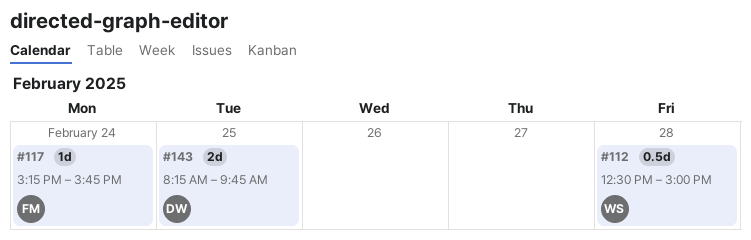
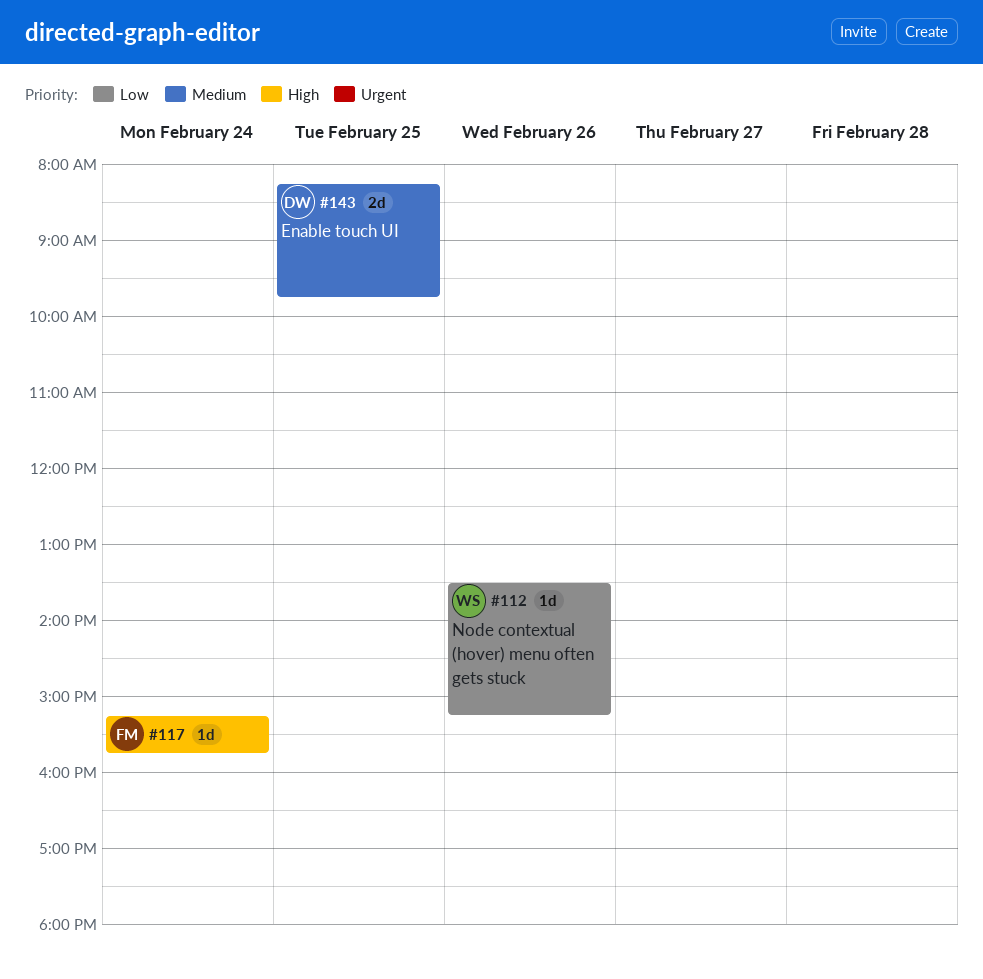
#112, estimate: 0.5d -> 1d
#112, day: Feb 28 -> Feb 26
#112, begins: 12:30 -> 13:30
#112, ends: 15:00 -> 15:15

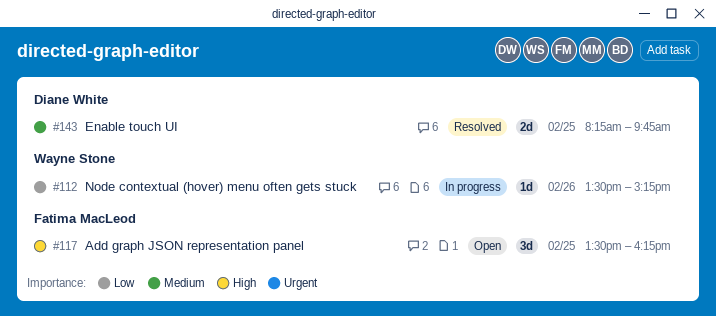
#117, estimate: 1d -> 3d
#117, day: Feb 24 -> Feb 25
#117, begins: 15:15 -> 13:30
#117, ends: 15:45 -> 16:15

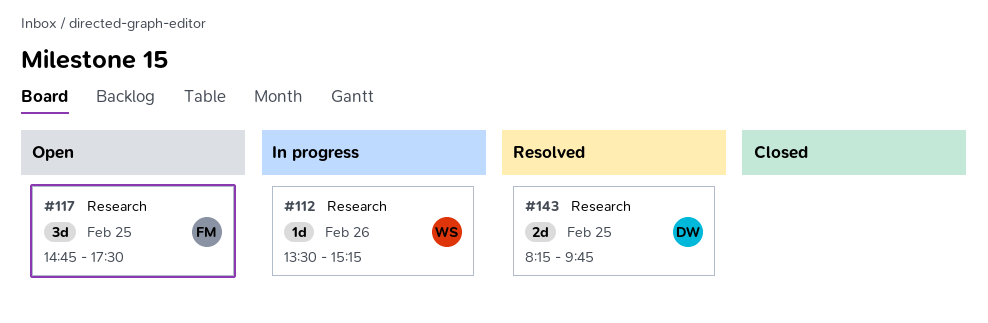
#117, begins: 13:30 -> 14:45
#117, ends: 16:15 -> 17:30

